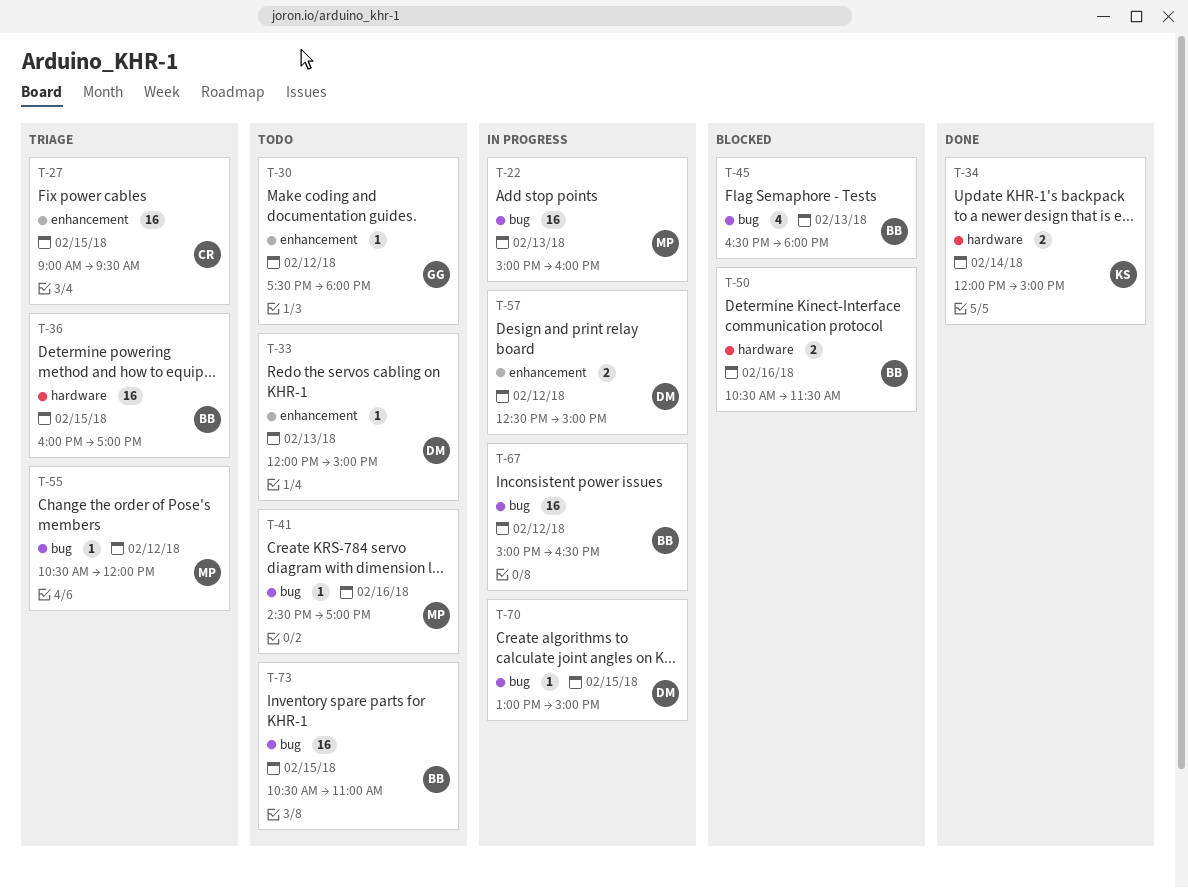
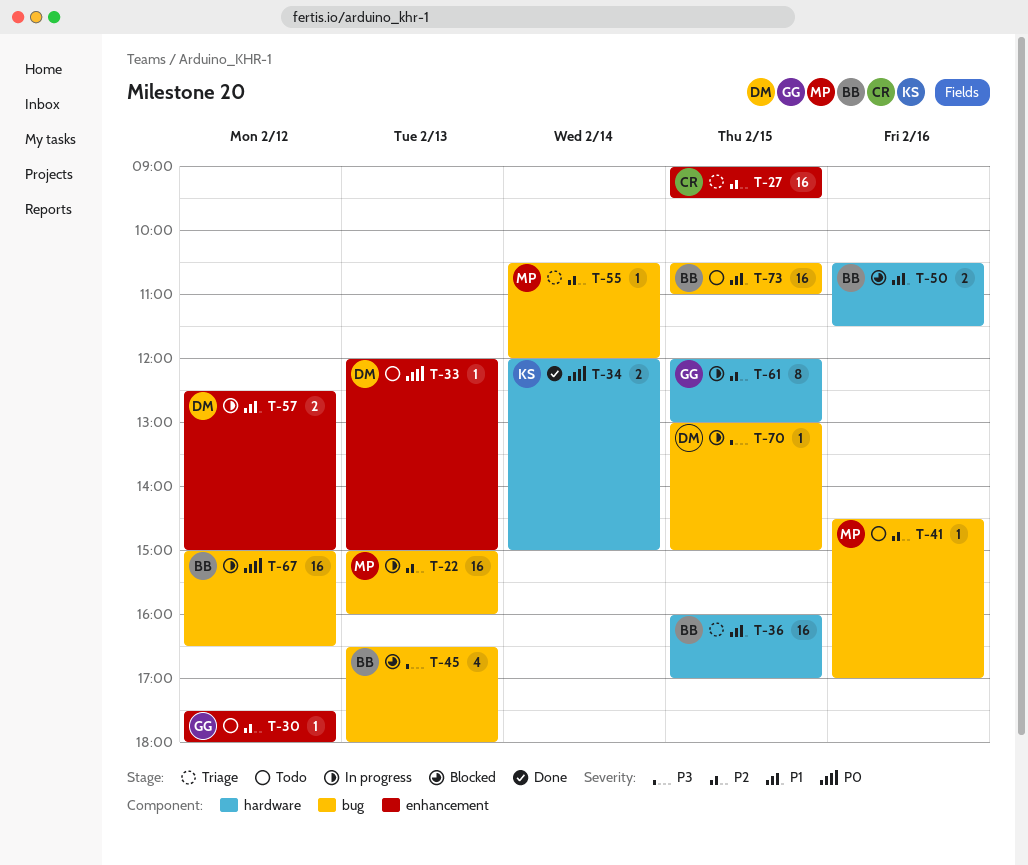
T-55, day: Feb 12 -> Feb 14
T-61: none -> present

